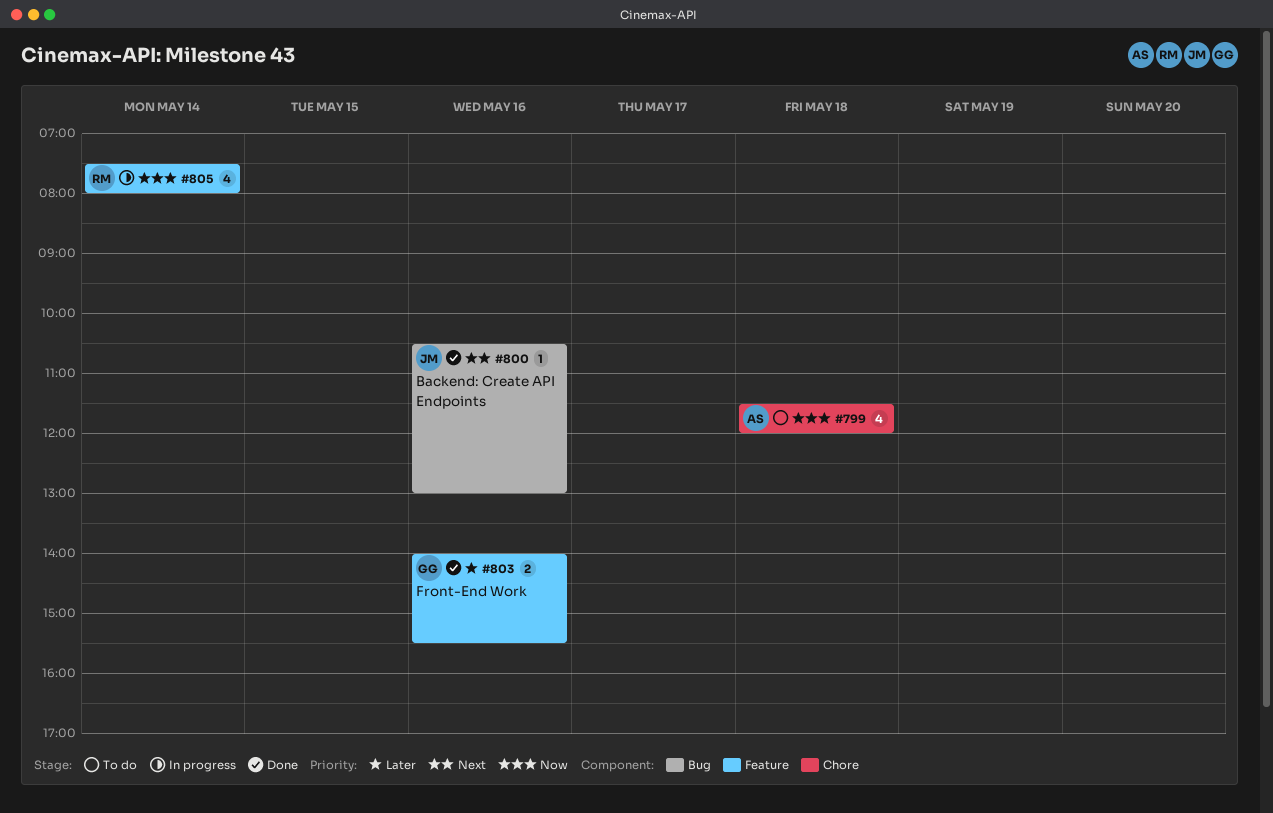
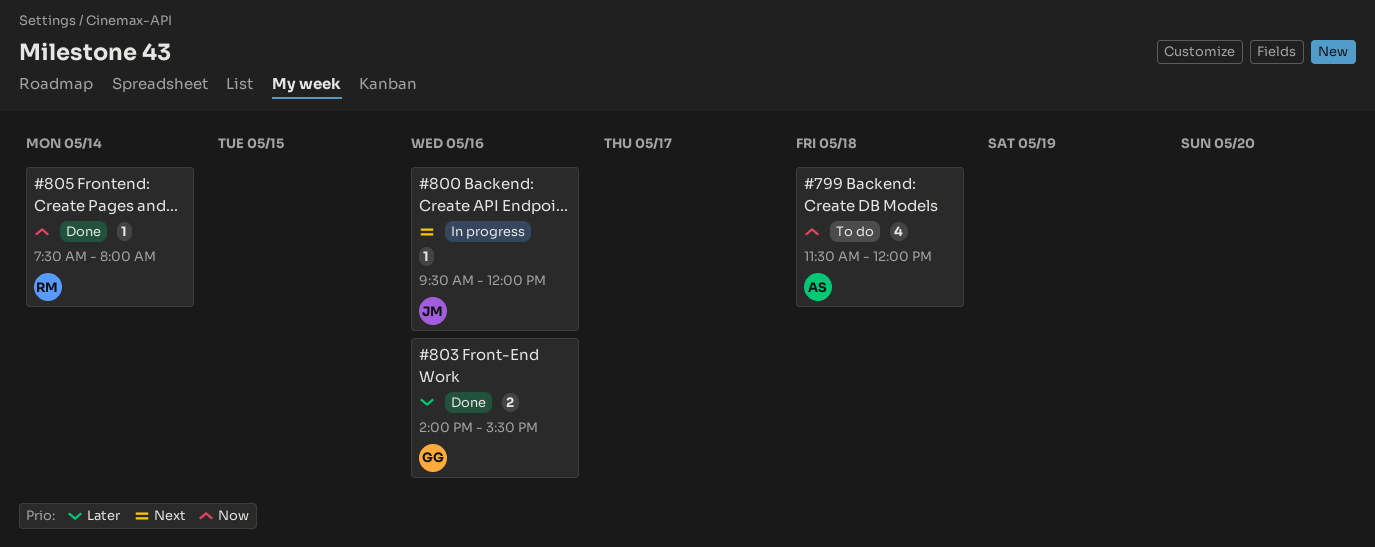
#800, status: Done -> In progress
#800, begins: 10:30 -> 09:30
#800, ends: 13:00 -> 12:00
#805, status: In progress -> Done
#805, estimate: 4 -> 1

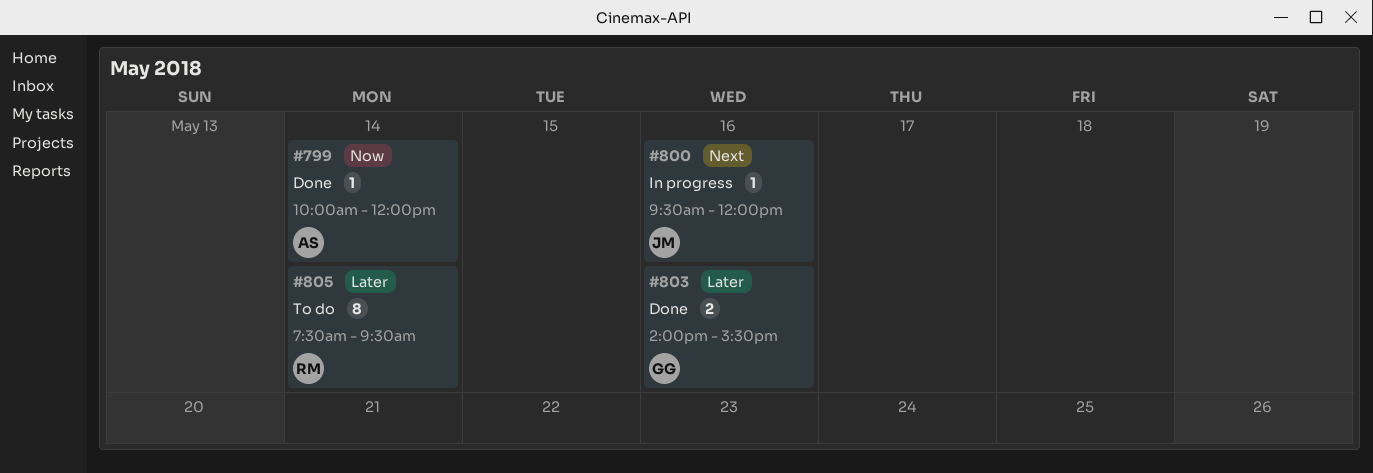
#799, status: To do -> Done
#799, estimate: 4 -> 1
#799, day: May 18 -> May 14
#799, begins: 11:30 -> 10:00
#805, status: Done -> To do
#805, priority: Now -> Later
#805, estimate: 1 -> 8
#805, ends: 08:00 -> 09:30

